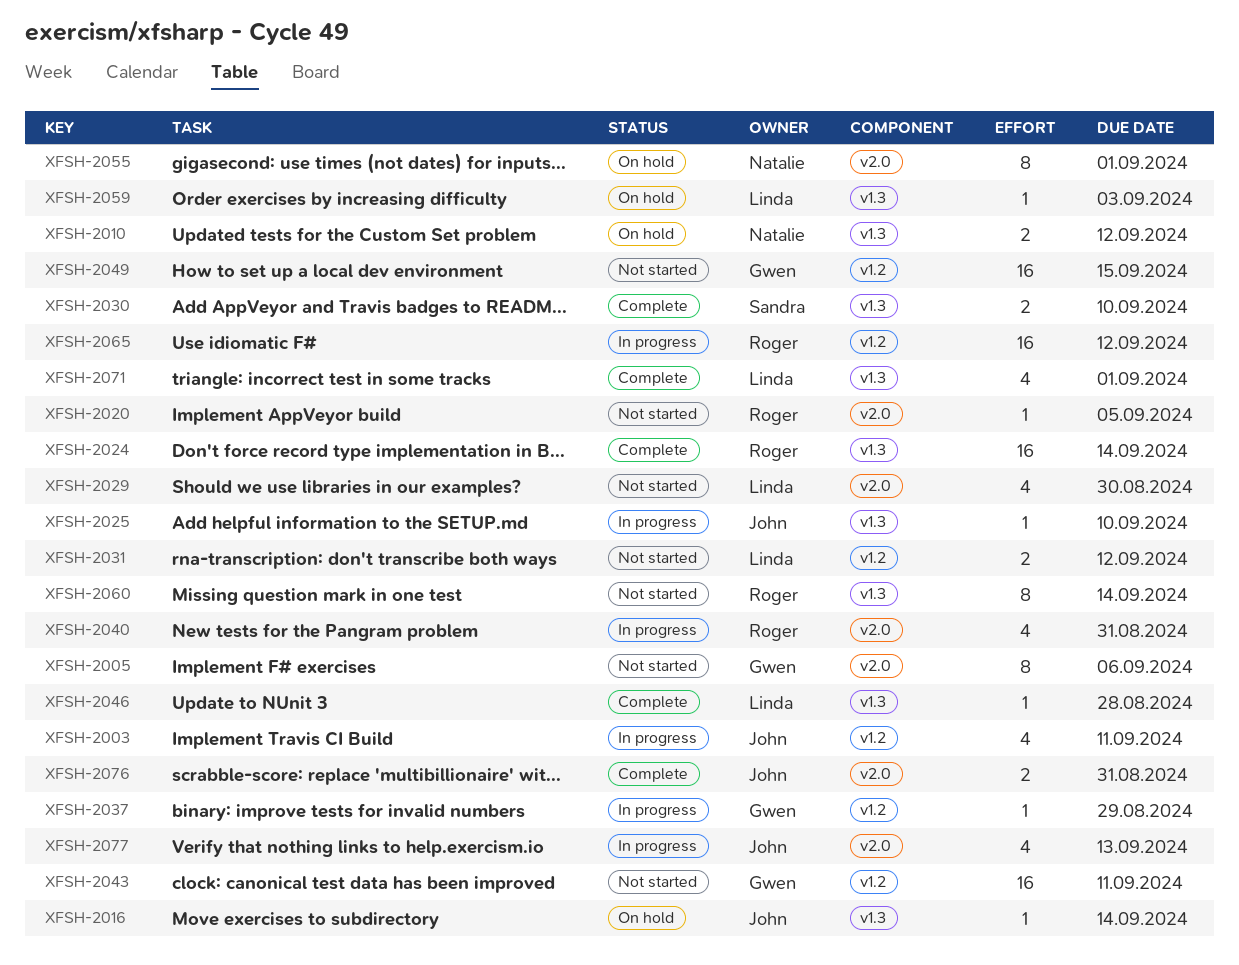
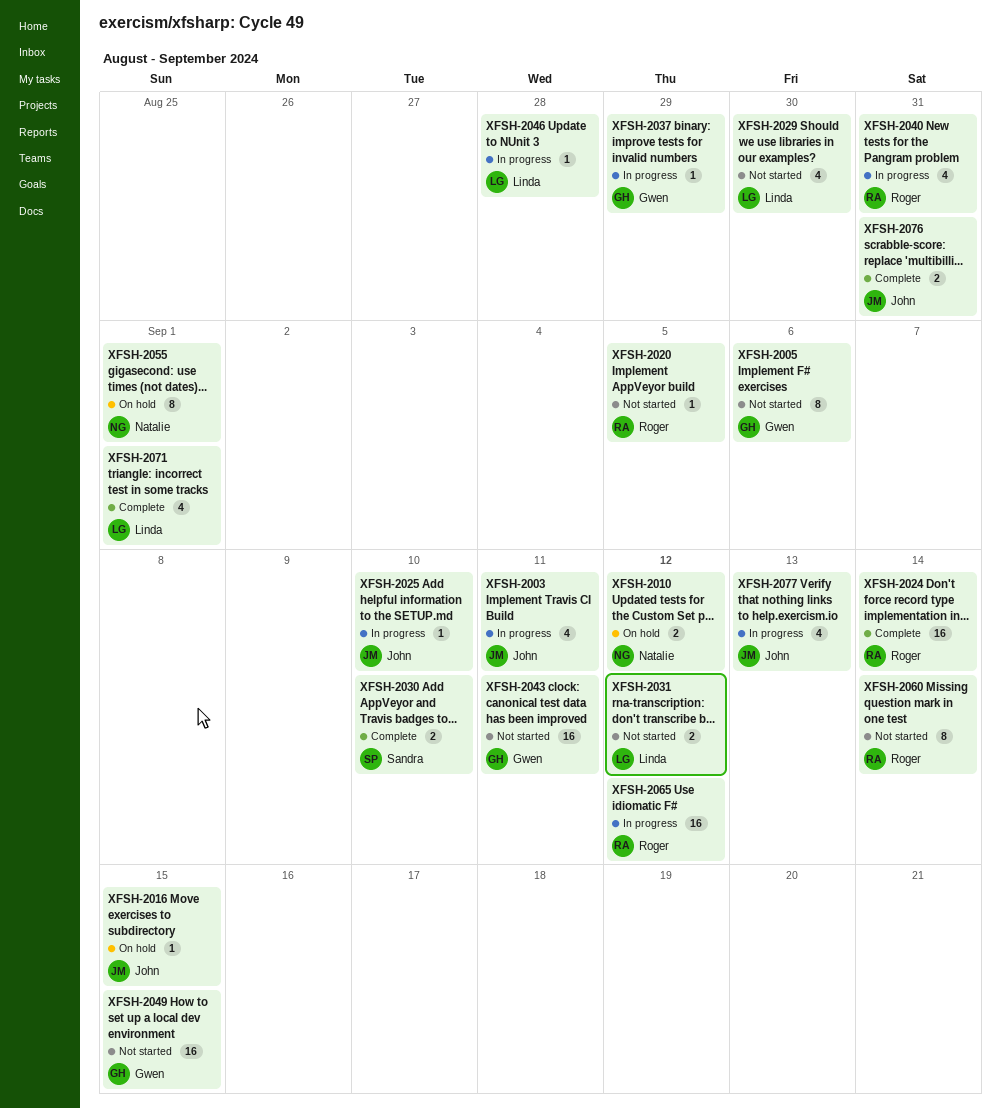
XFSH-2016, due: Sep 14 -> Sep 15
XFSH-2046, status: Complete -> In progress
XFSH-2059: present -> none

